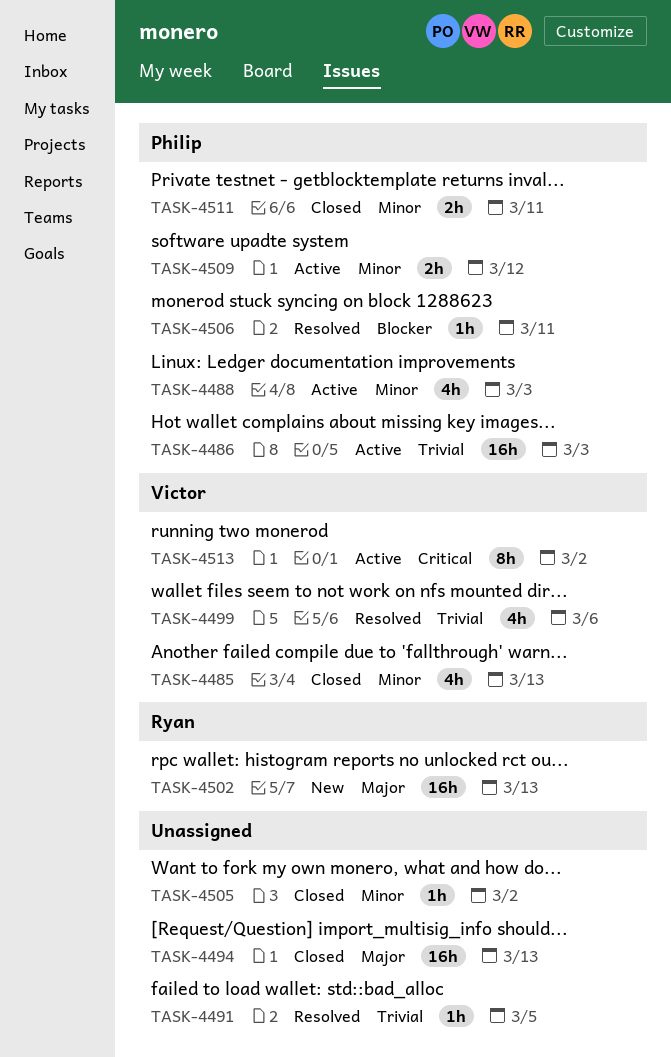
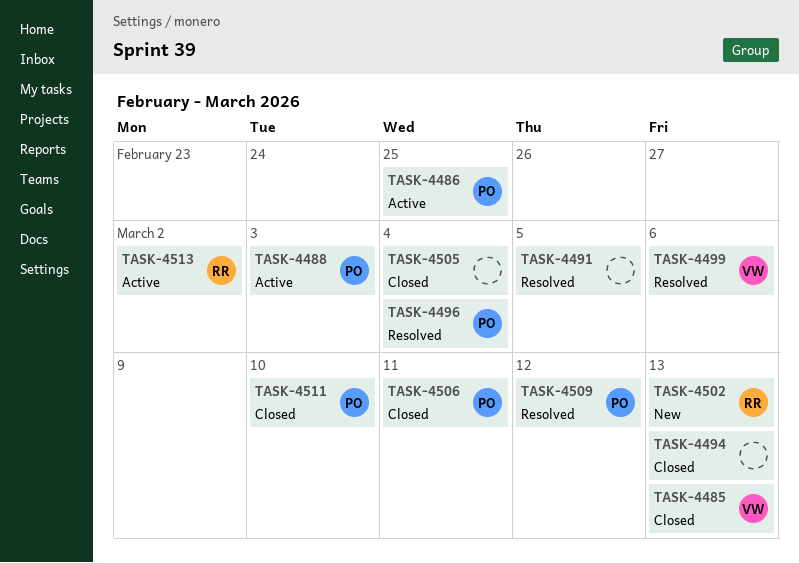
TASK-4486, due: Mar 3 -> Feb 25
TASK-4496: none -> present
TASK-4505, due: Mar 2 -> Mar 4
TASK-4506, status: Resolved -> Closed
TASK-4509, status: Active -> Resolved
TASK-4511, due: Mar 11 -> Mar 10
TASK-4513, owner: Victor -> Ryan

